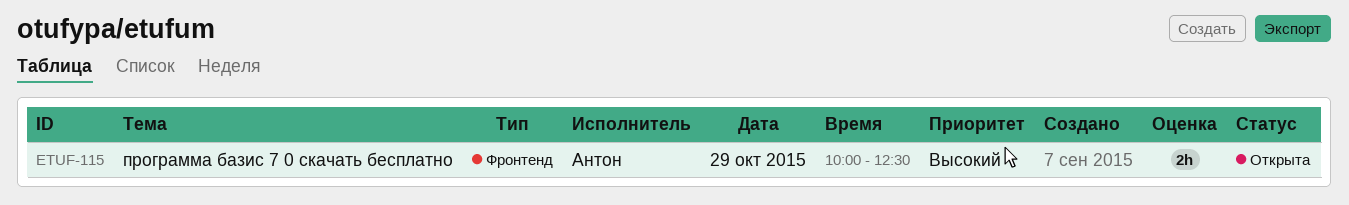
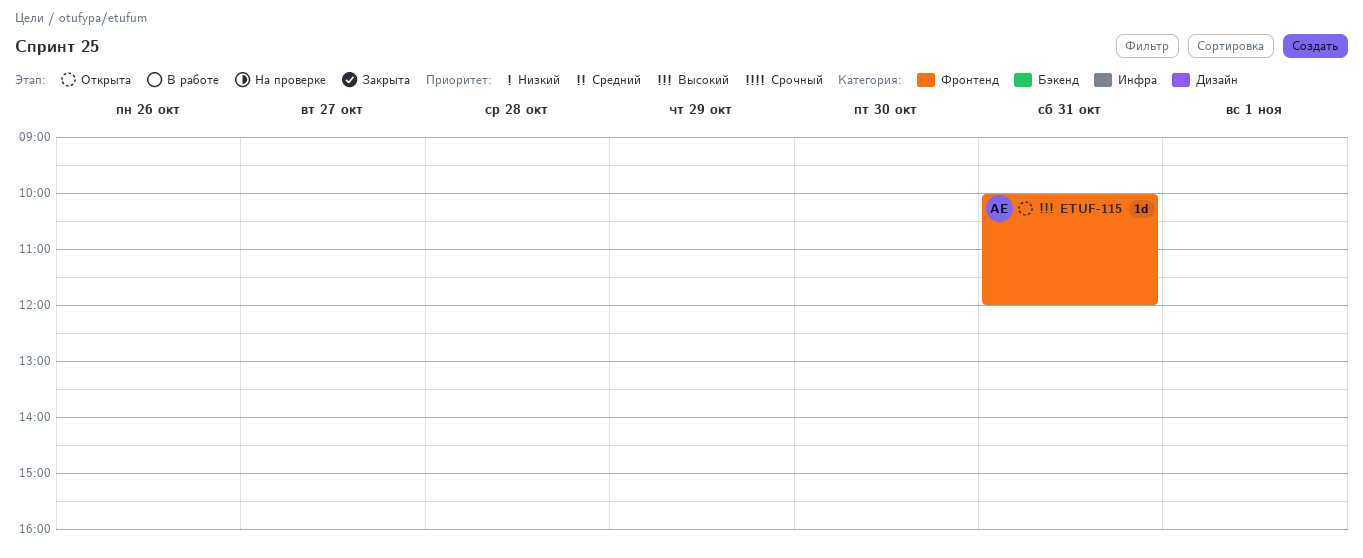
ETUF-115, estimate: 2h -> 1d
ETUF-115, day: Oct 29 -> Oct 31
ETUF-115, ends: 12:30 -> 12:00

